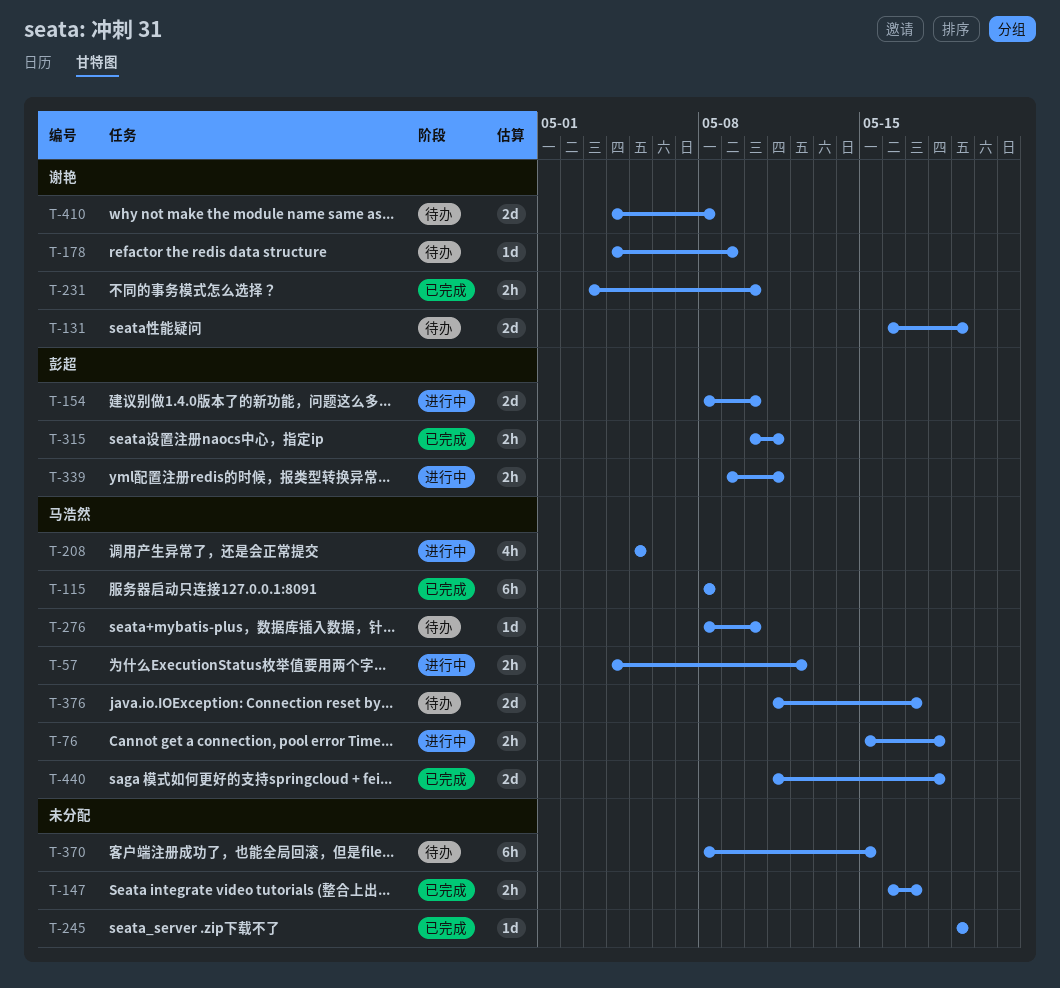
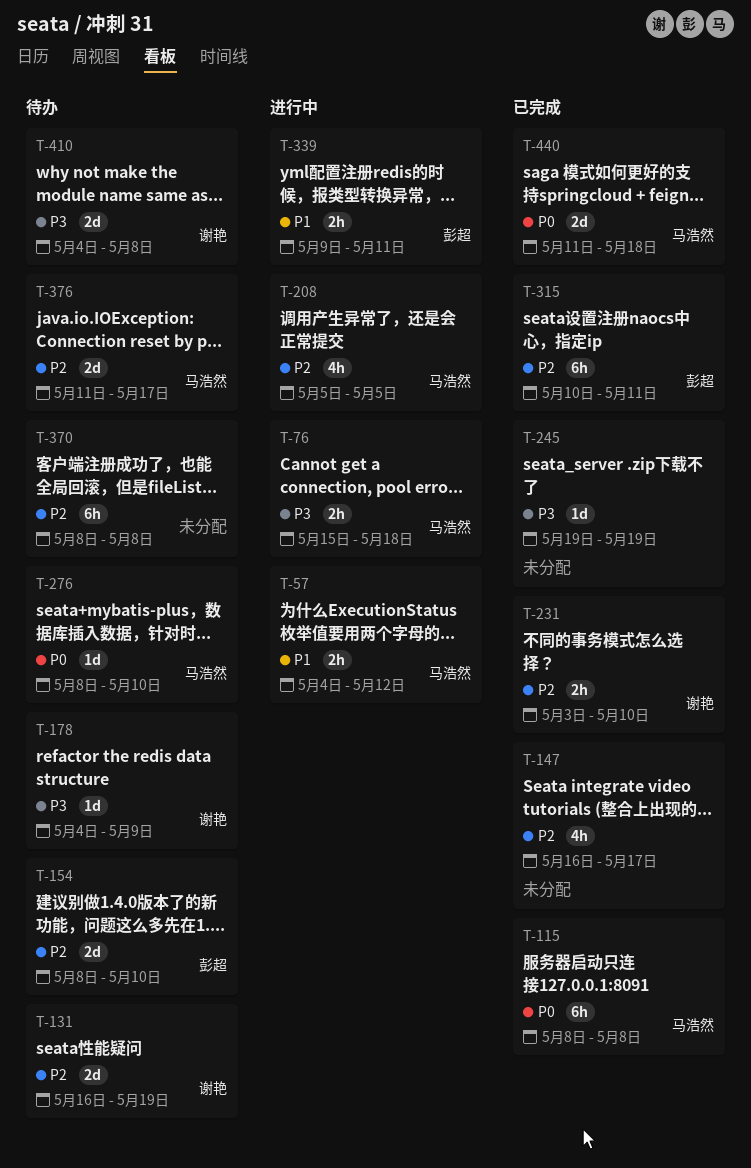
T-147, estimate: 2h -> 4h
T-154, status: 进行中 -> 待办
T-315, estimate: 2h -> 6h
T-370, due: May 15 -> May 8

